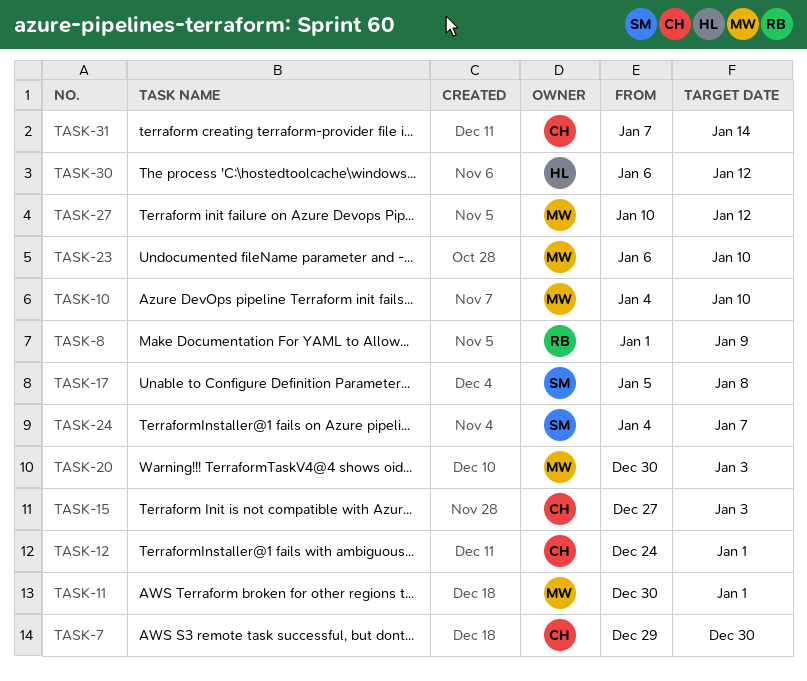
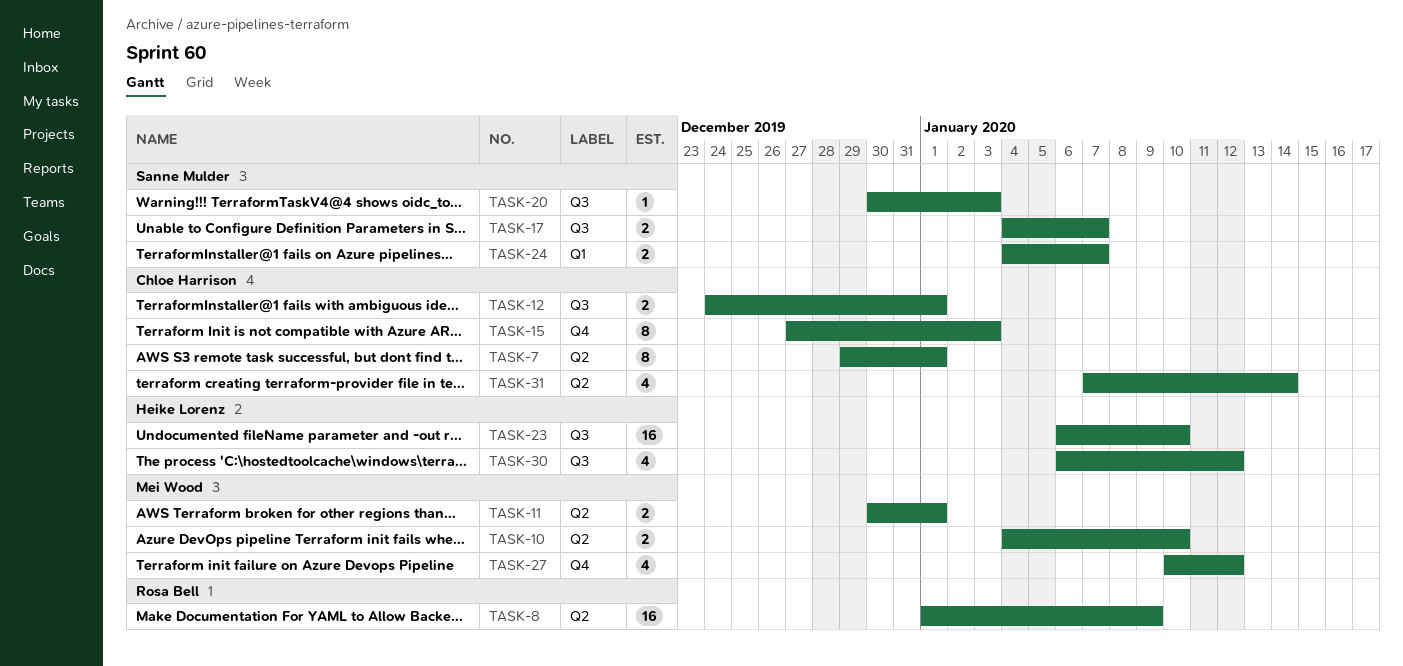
TASK-7, due: Dec 30 -> Jan 1
TASK-17, start: Jan 5 -> Jan 4
TASK-17, due: Jan 8 -> Jan 7
TASK-20, owner: Mei Wood -> Sanne Mulder
TASK-23, owner: Mei Wood -> Heike Lorenz

